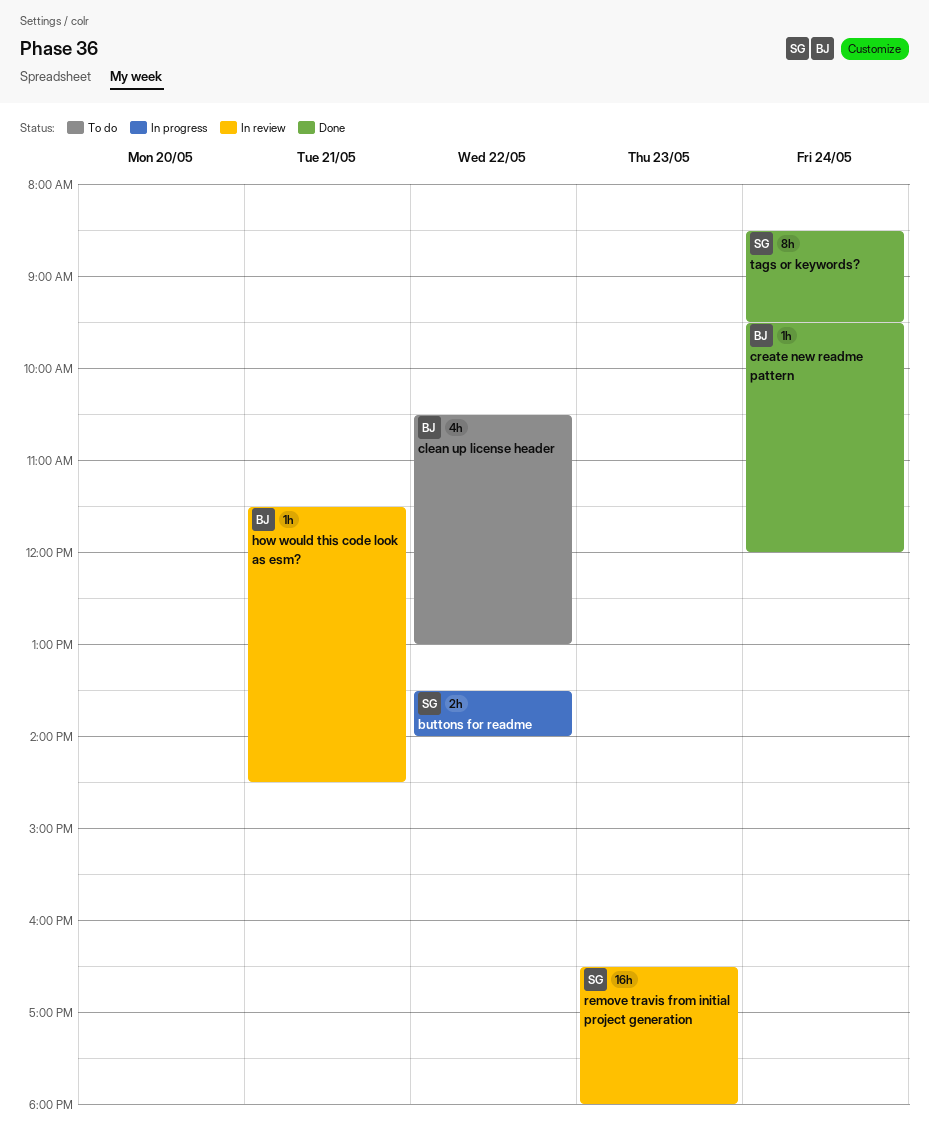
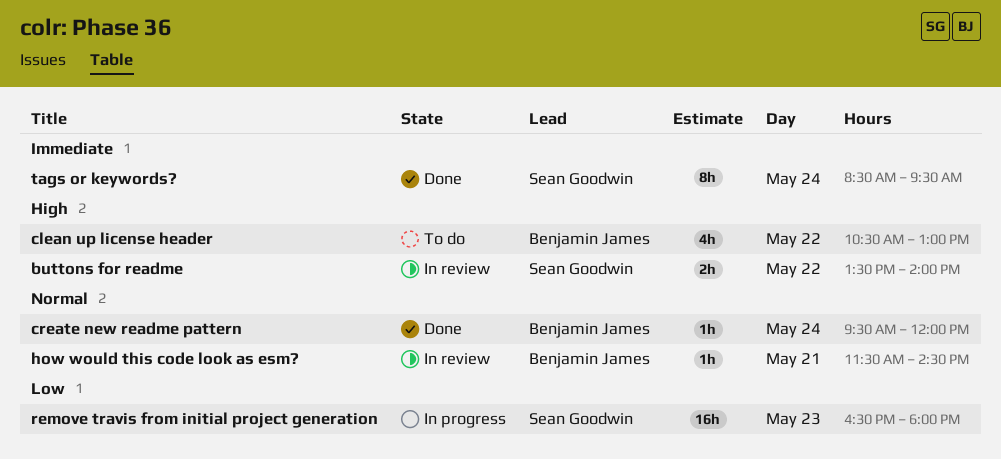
buttons for readme, status: In progress -> In review
remove travis from initial project generation, status: In review -> In progress

